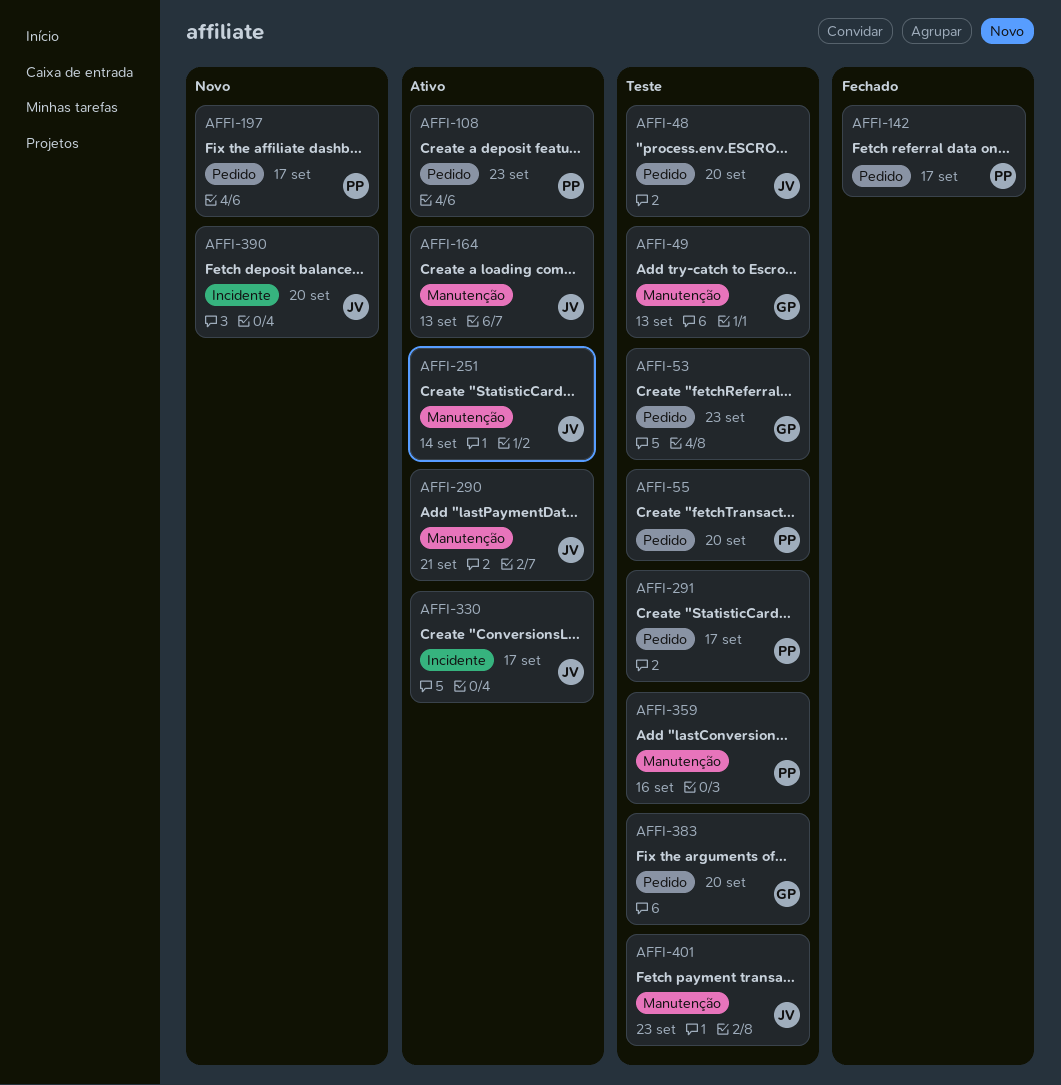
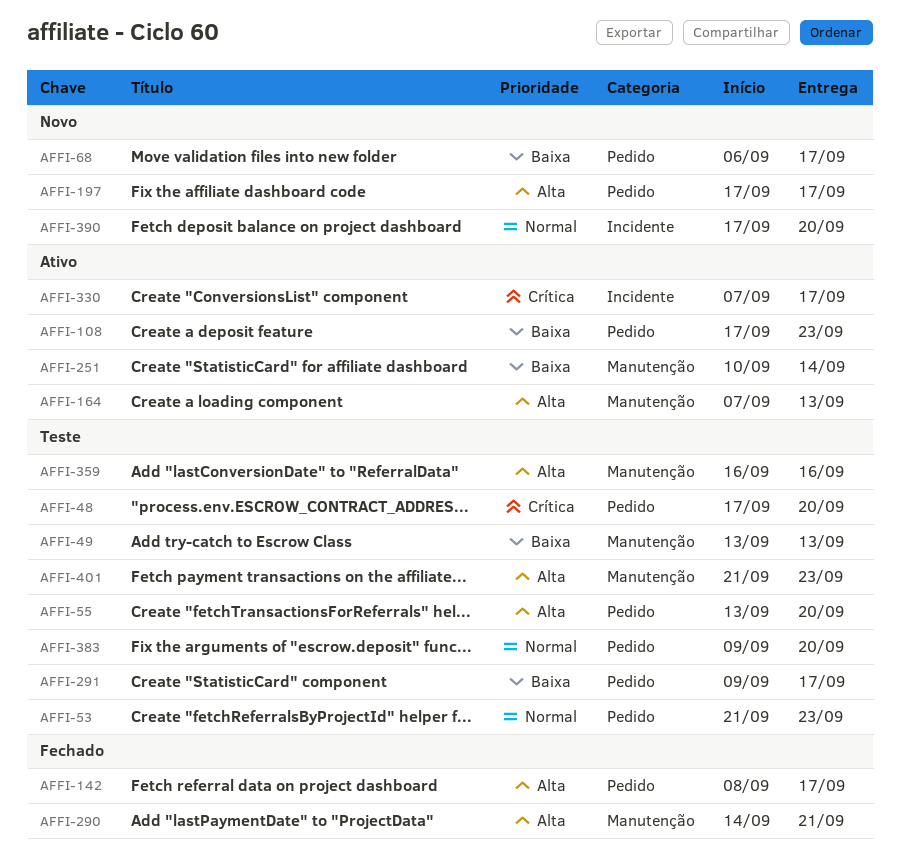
AFFI-68: none -> present
AFFI-290, status: Ativo -> Fechado

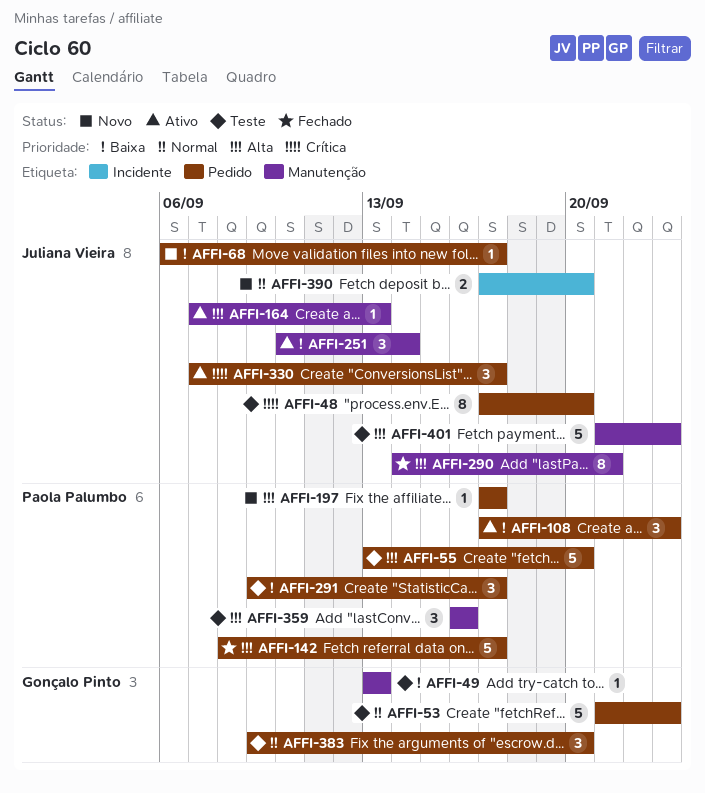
AFFI-330, label: Incidente -> Pedido

